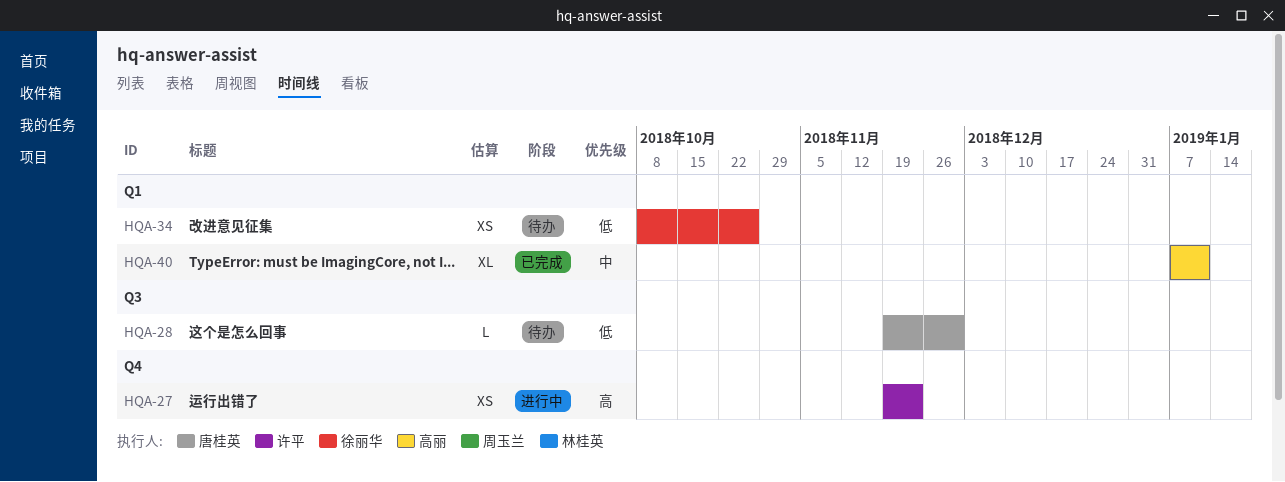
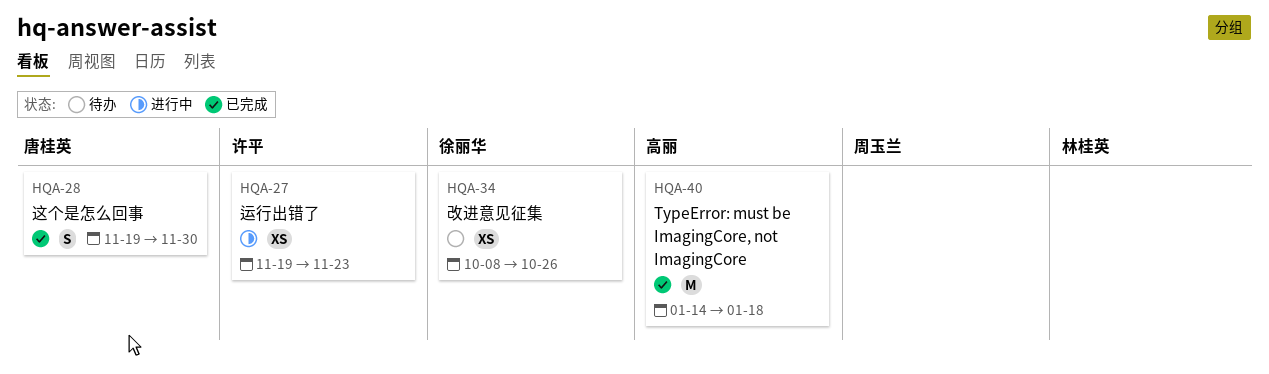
HQA-28, status: 待办 -> 已完成
HQA-28, estimate: L -> S
HQA-40, estimate: XL -> M
HQA-40, start: Jan 7 -> Jan 14
HQA-40, due: Jan 11 -> Jan 18

